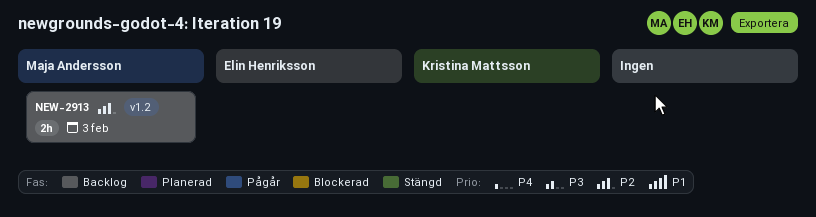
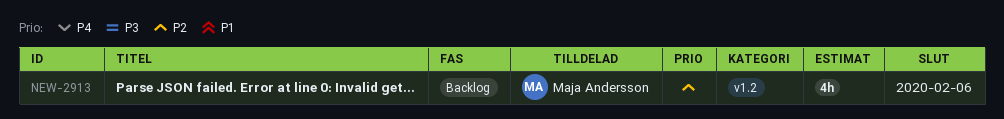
NEW-2913, estimate: 2h -> 4h
NEW-2913, due: Feb 3 -> Feb 6

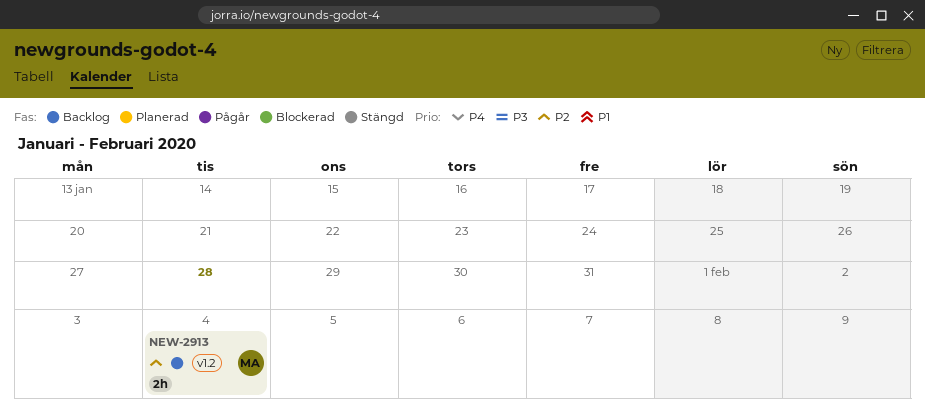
NEW-2913, estimate: 4h -> 2h
NEW-2913, due: Feb 6 -> Feb 4

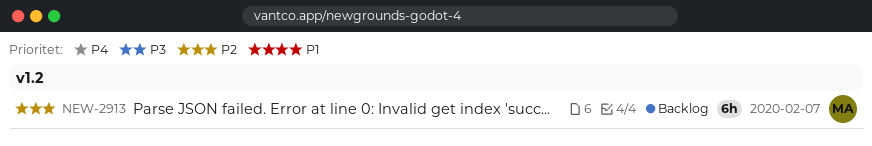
NEW-2913, estimate: 2h -> 6h
NEW-2913, due: Feb 4 -> Feb 7

